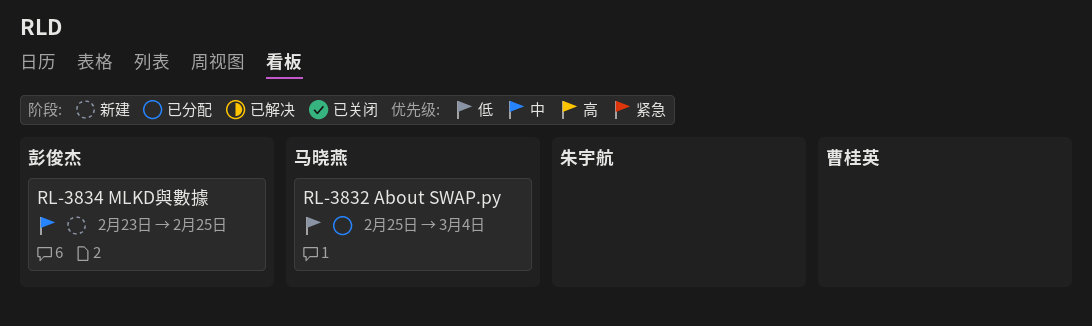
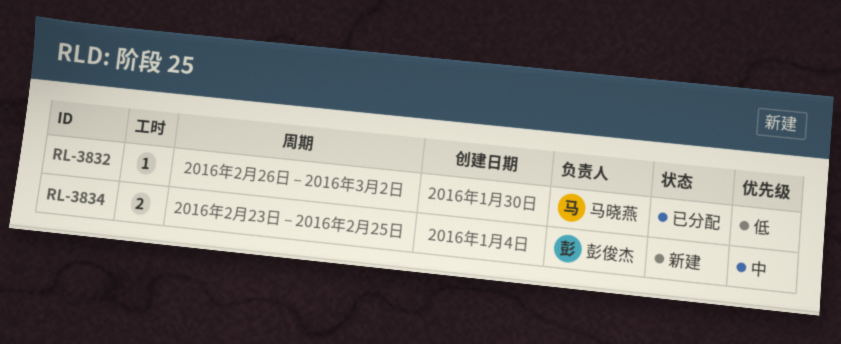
RL-3832, start: Feb 25 -> Feb 26
RL-3832, due: Mar 4 -> Mar 2

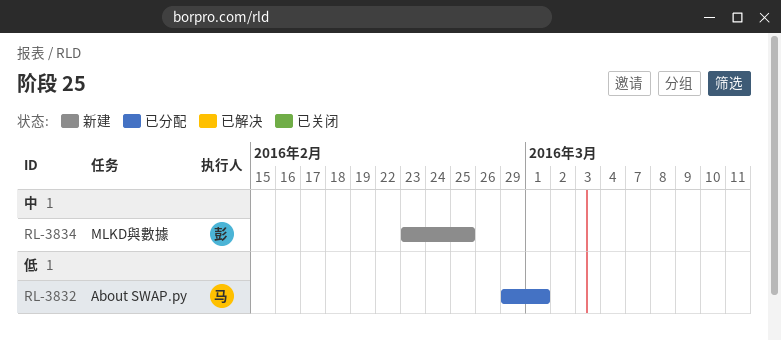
RL-3832, start: Feb 26 -> Feb 29
RL-3832, due: Mar 2 -> Mar 1

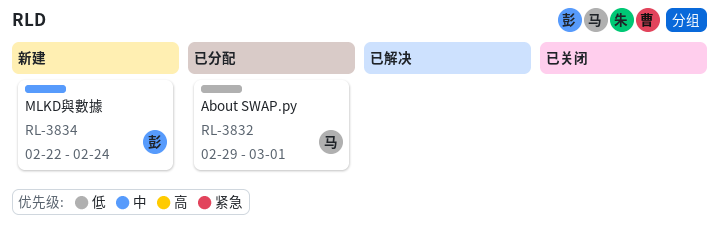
RL-3834, start: Feb 23 -> Feb 22
RL-3834, due: Feb 25 -> Feb 24

